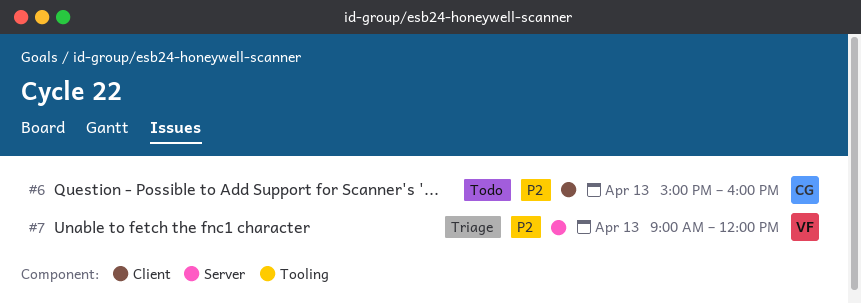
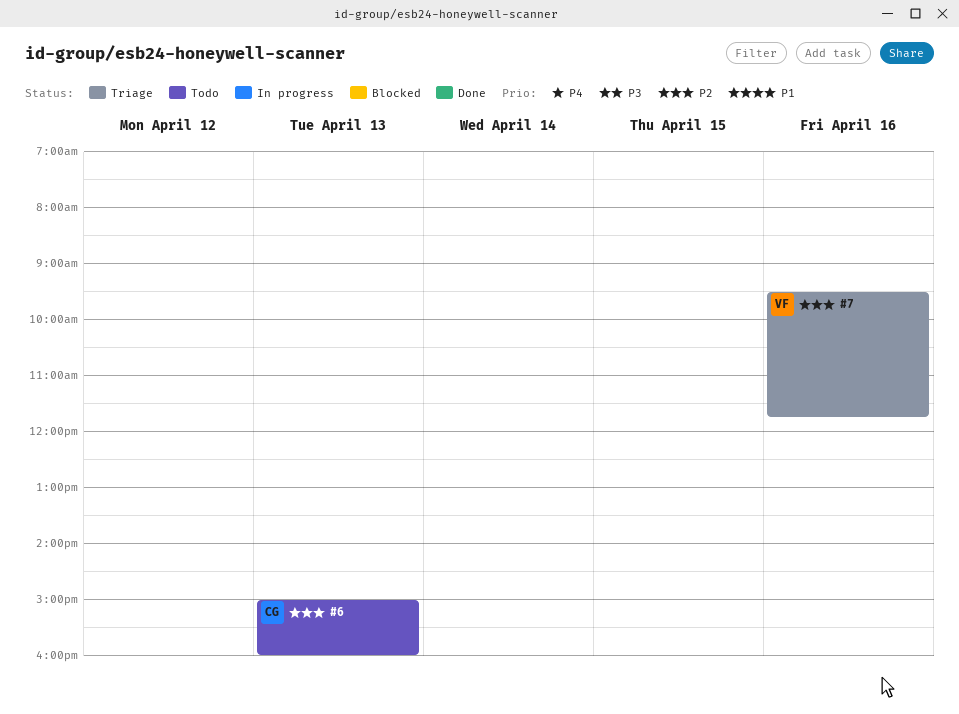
#7, day: Apr 13 -> Apr 16
#7, begins: 09:00 -> 09:30
#7, ends: 12:00 -> 11:45

